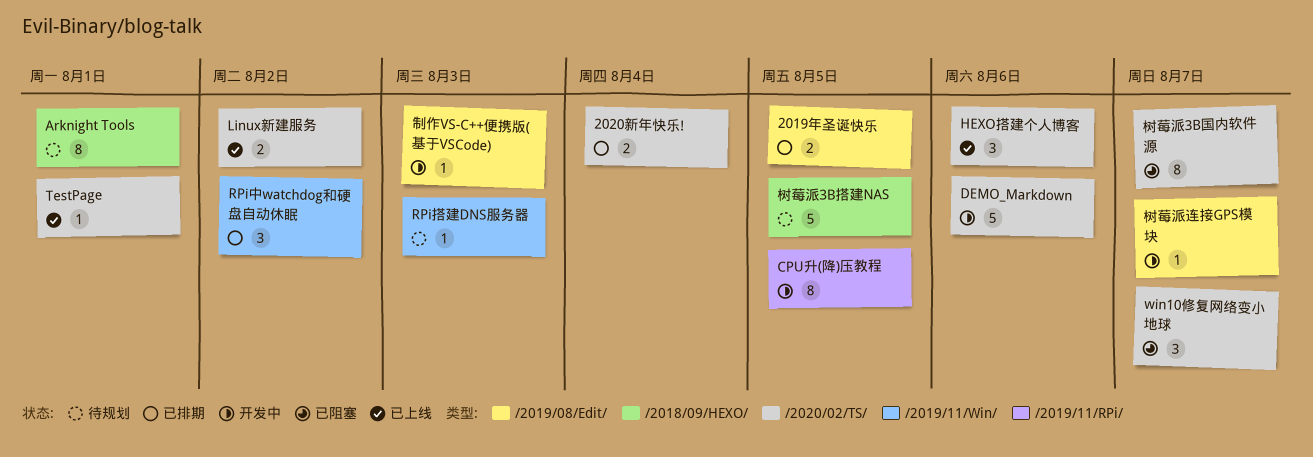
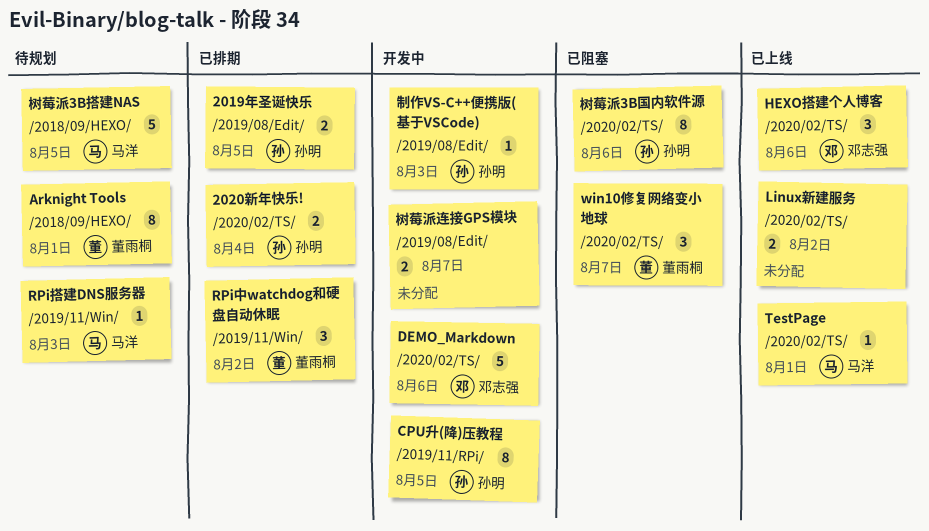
树莓派3B国内软件源, due: Aug 7 -> Aug 6
树莓派连接GPS模块, estimate: 1 -> 2

